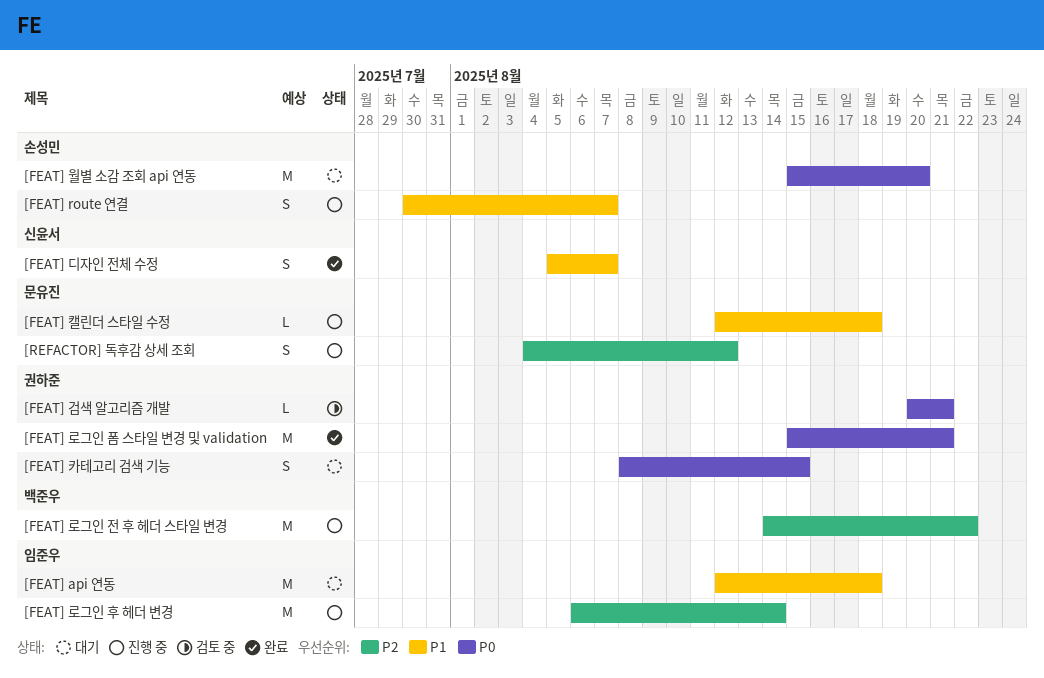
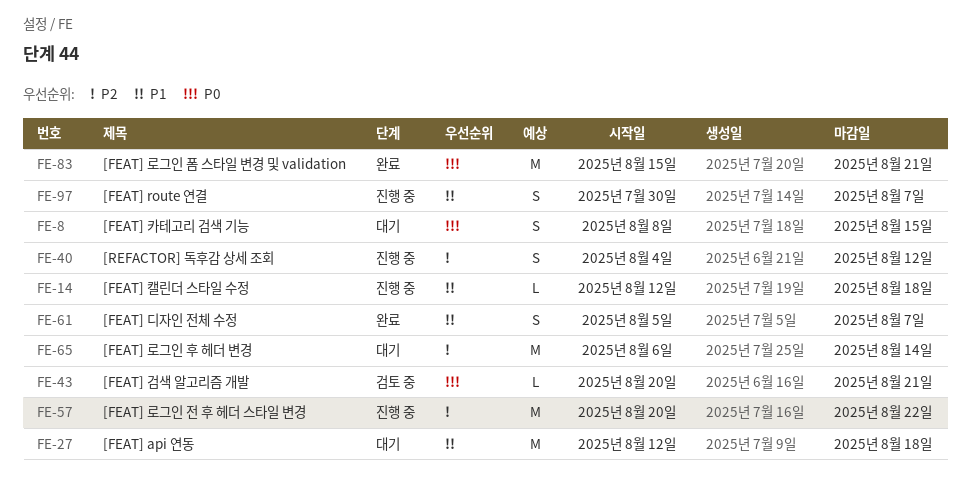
[FEAT] 로그인 전 후 헤더 스타일 변경, start: Aug 14 -> Aug 20
[FEAT] 로그인 후 헤더 변경, status: 진행 중 -> 대기
[FEAT] 월별 소감 조회 api 연동: present -> none

